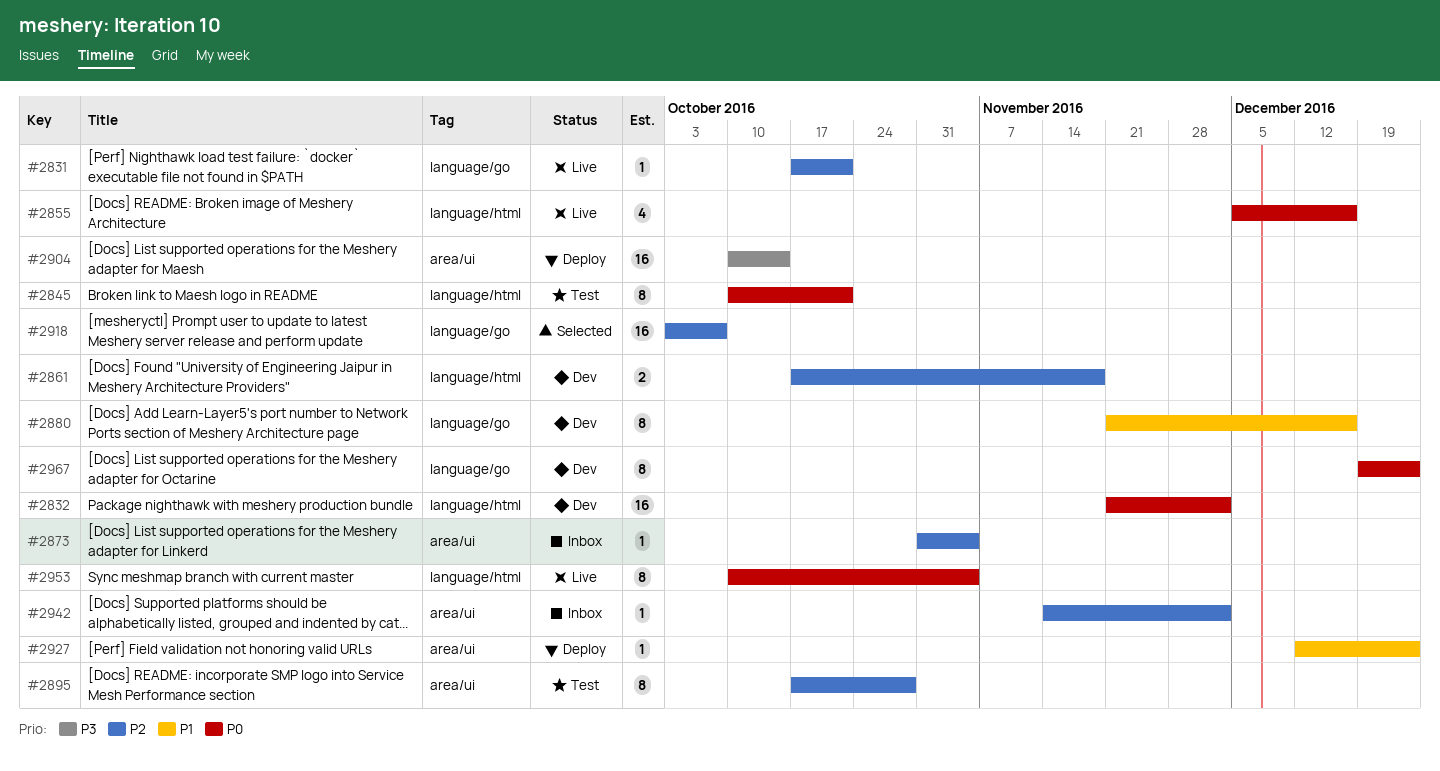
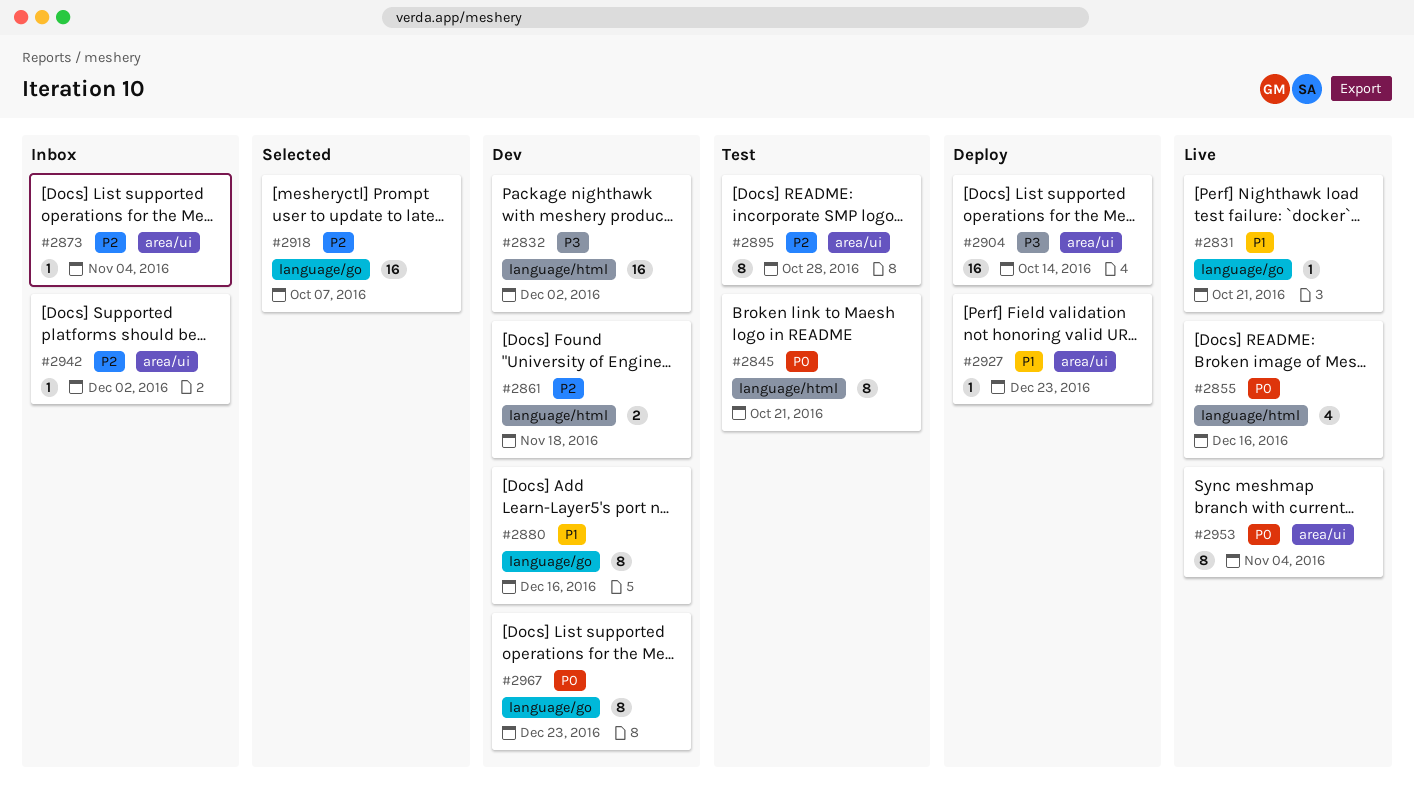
#2831, priority: P2 -> P1
#2832, priority: P0 -> P3
#2953, label: language/html -> area/ui

